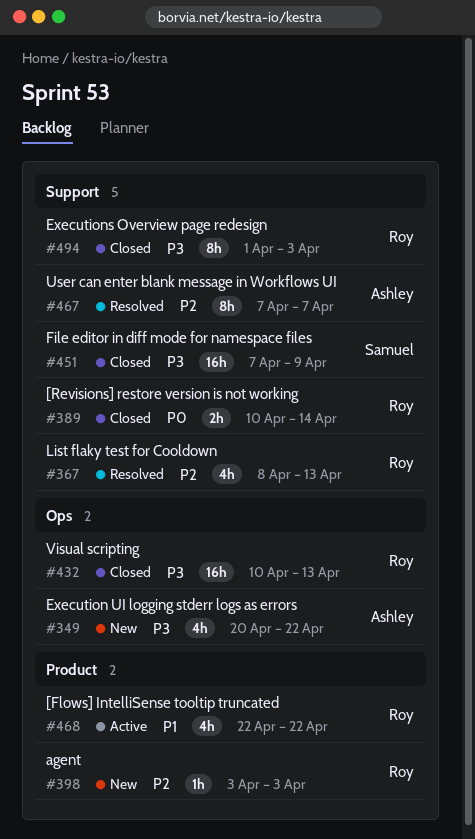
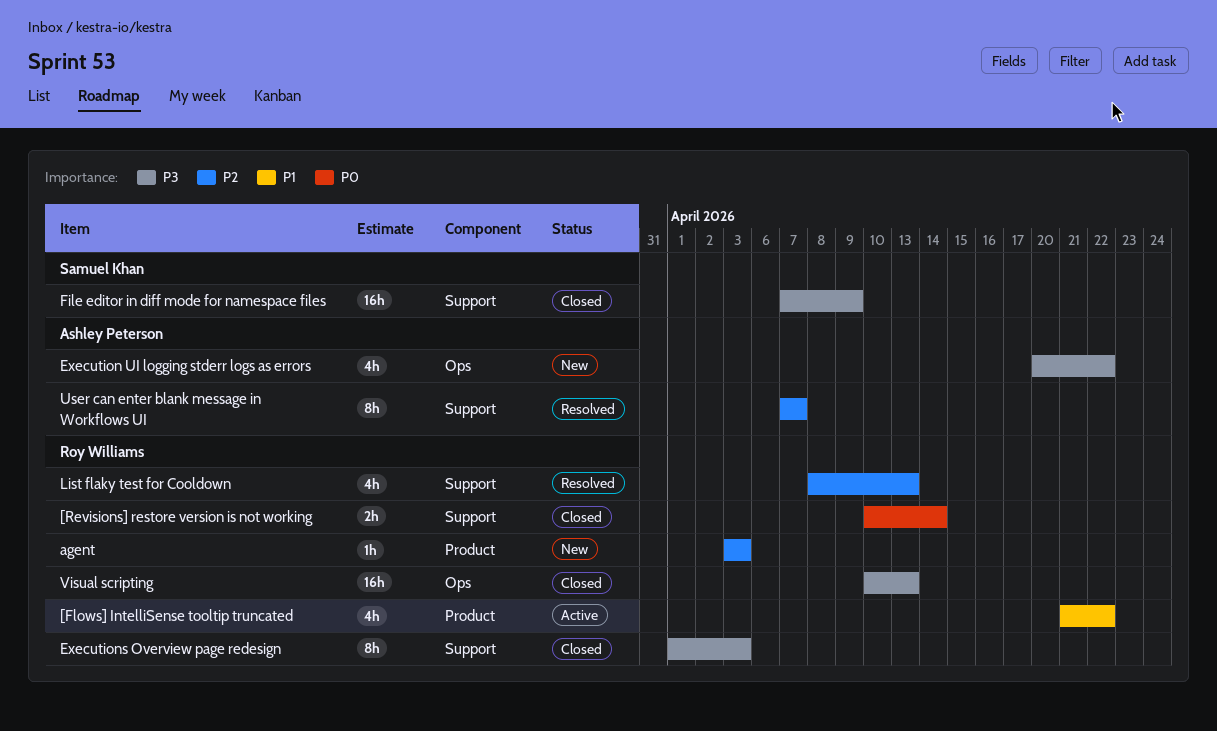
[Flows] IntelliSense tooltip truncated, start: Apr 22 -> Apr 21

